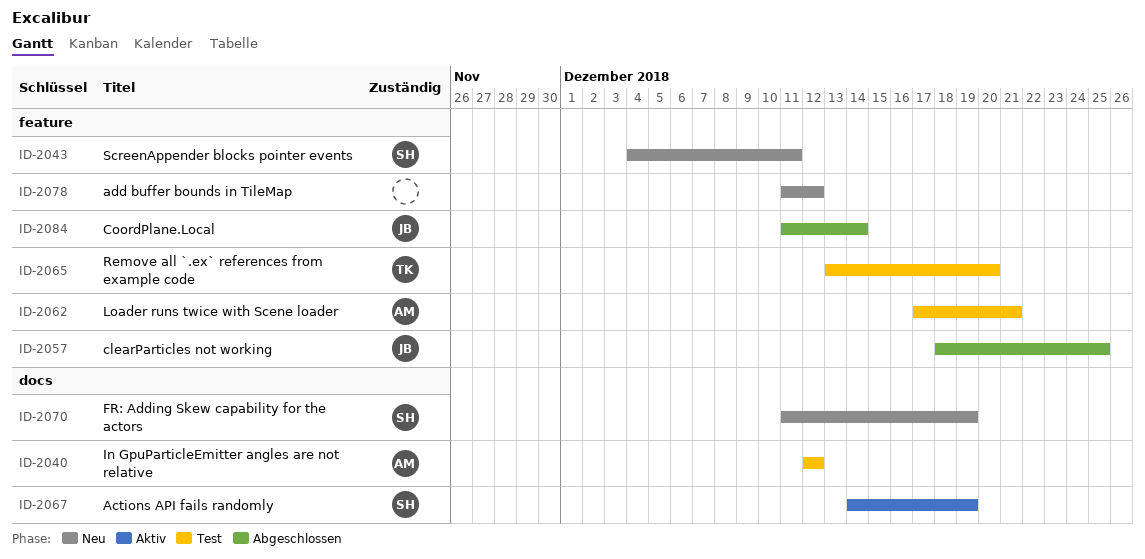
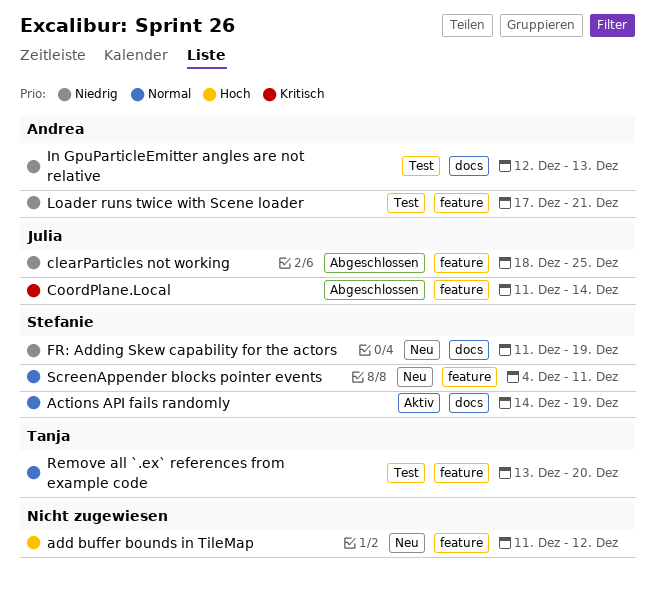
In GpuParticleEmitter angles are not relative, due: Dec 12 -> Dec 13

